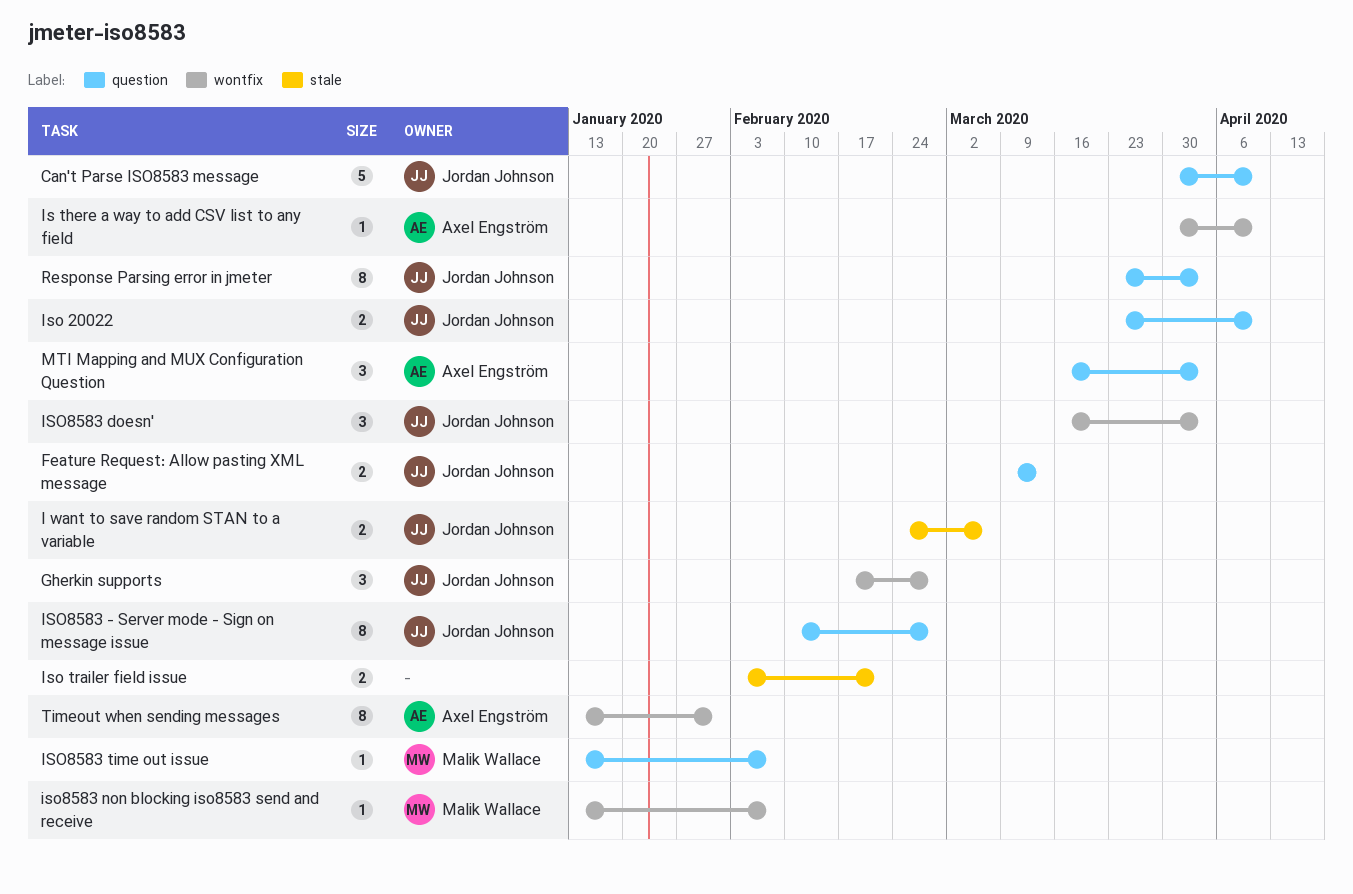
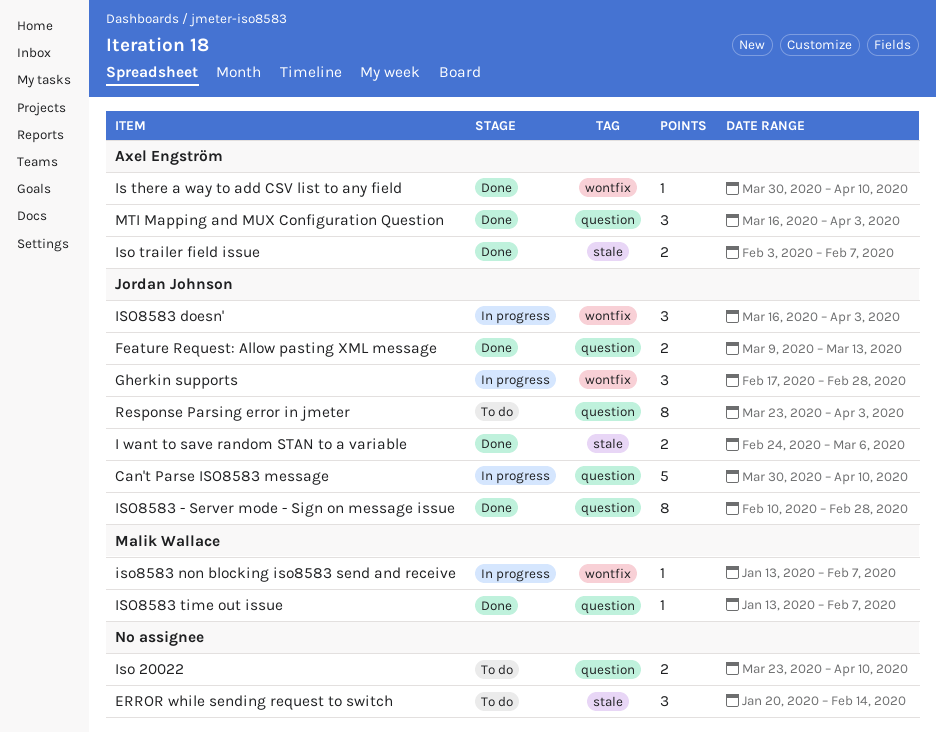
ERROR while sending request to switch: none -> present
Iso 20022, owner: Jordan Johnson -> none
Iso trailer field issue, owner: none -> Axel Engström
Iso trailer field issue, due: Feb 21 -> Feb 7
Timeout when sending messages: present -> none

